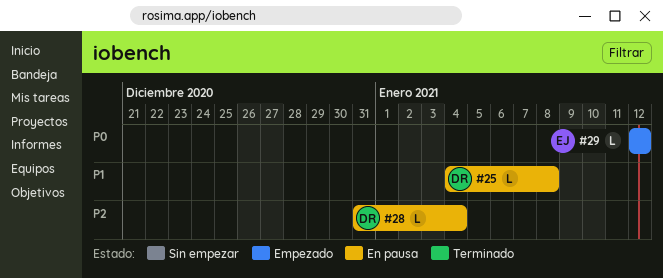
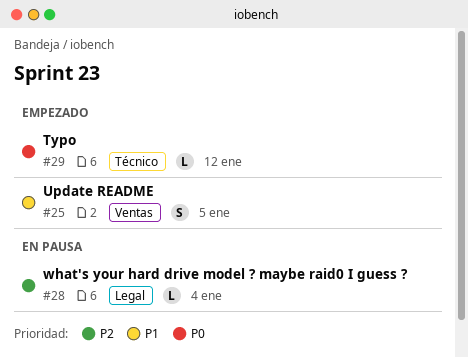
#25, status: En pausa -> Empezado
#25, estimate: L -> S
#25, due: Jan 8 -> Jan 5

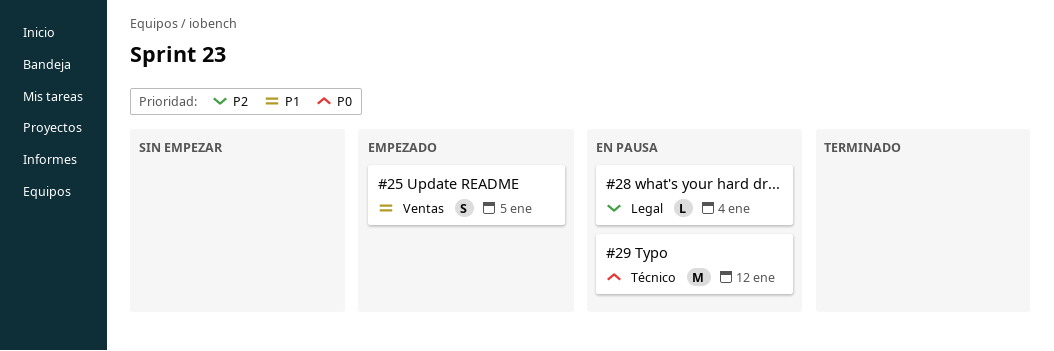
#29, status: Empezado -> En pausa
#29, estimate: L -> M

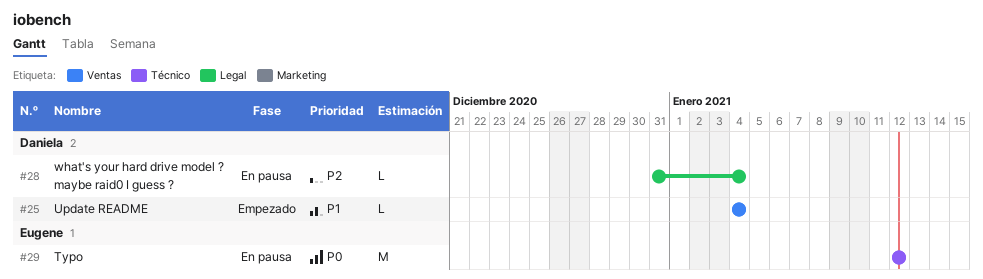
#25, estimate: S -> L
#25, due: Jan 5 -> Jan 4

